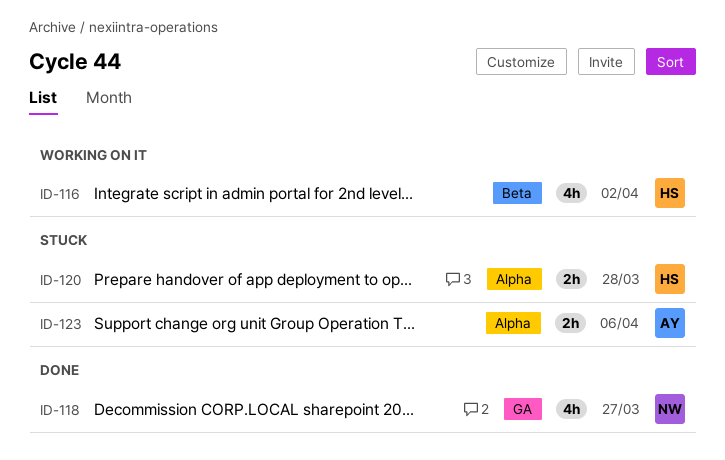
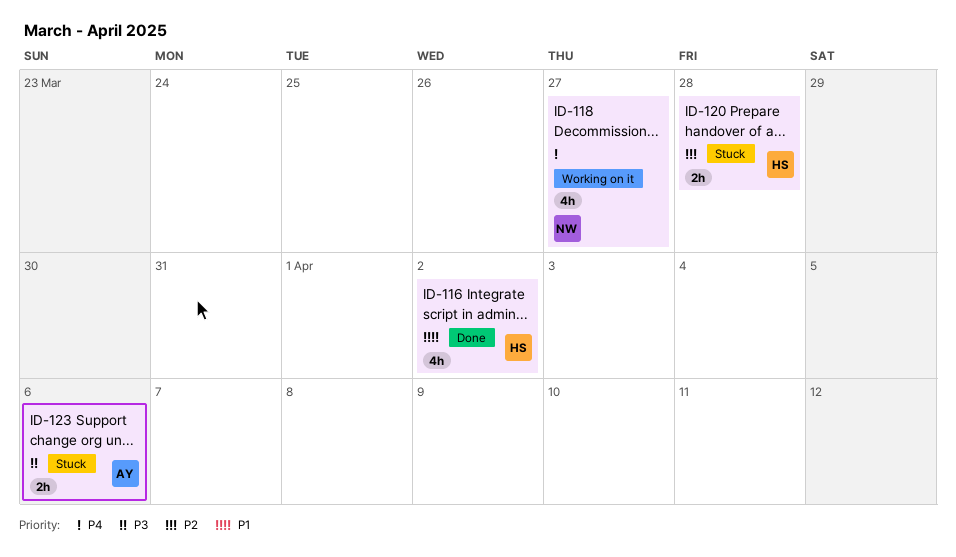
ID-116, status: Working on it -> Done
ID-118, status: Done -> Working on it

